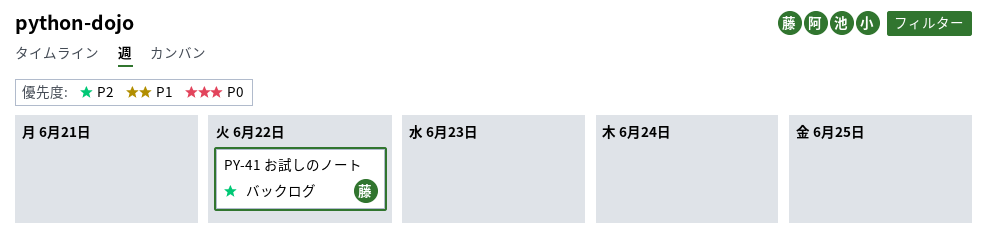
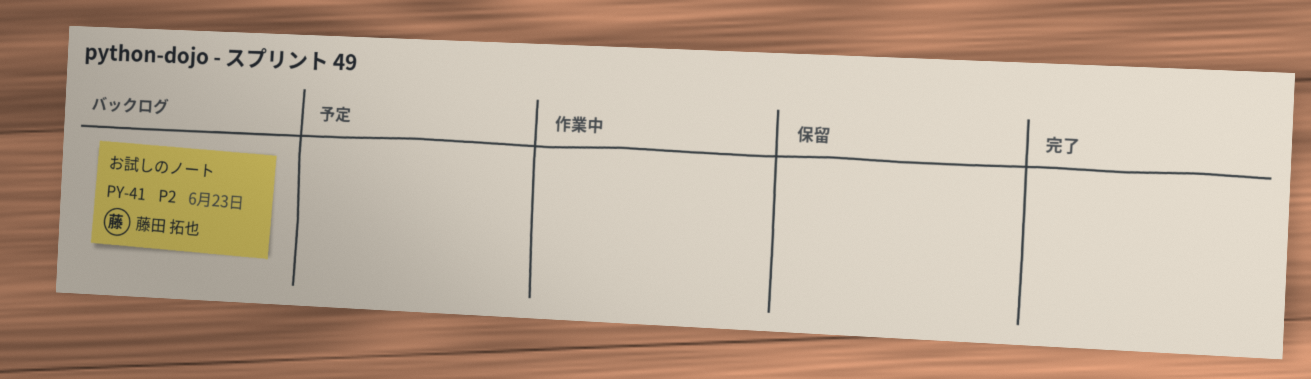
PY-41, due: Jun 22 -> Jun 23

